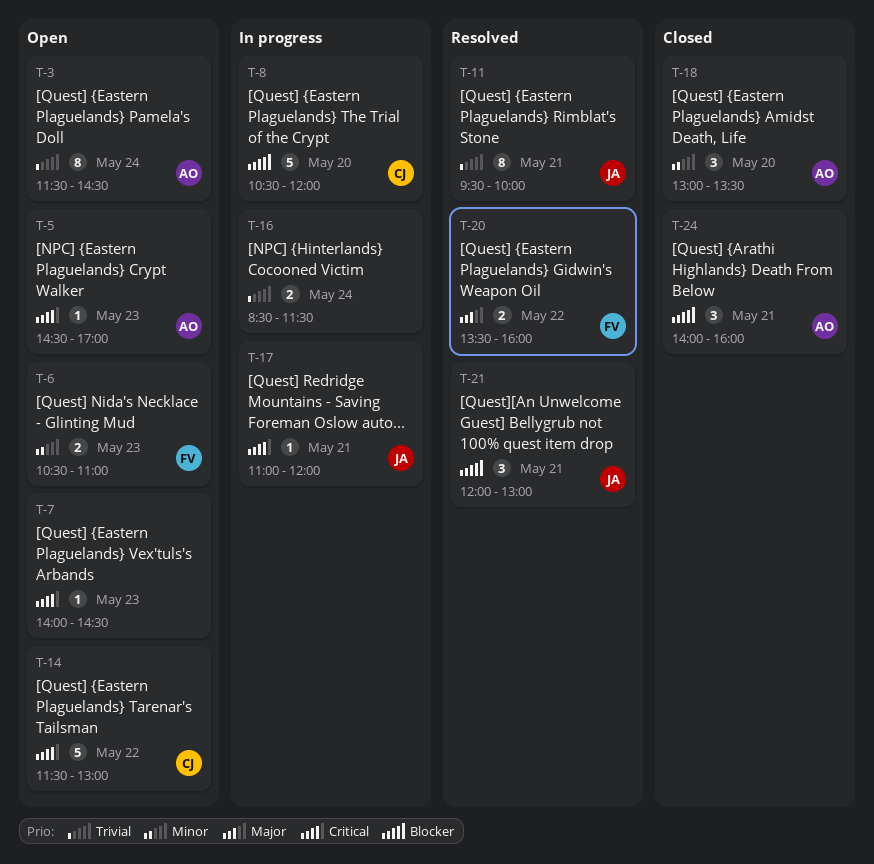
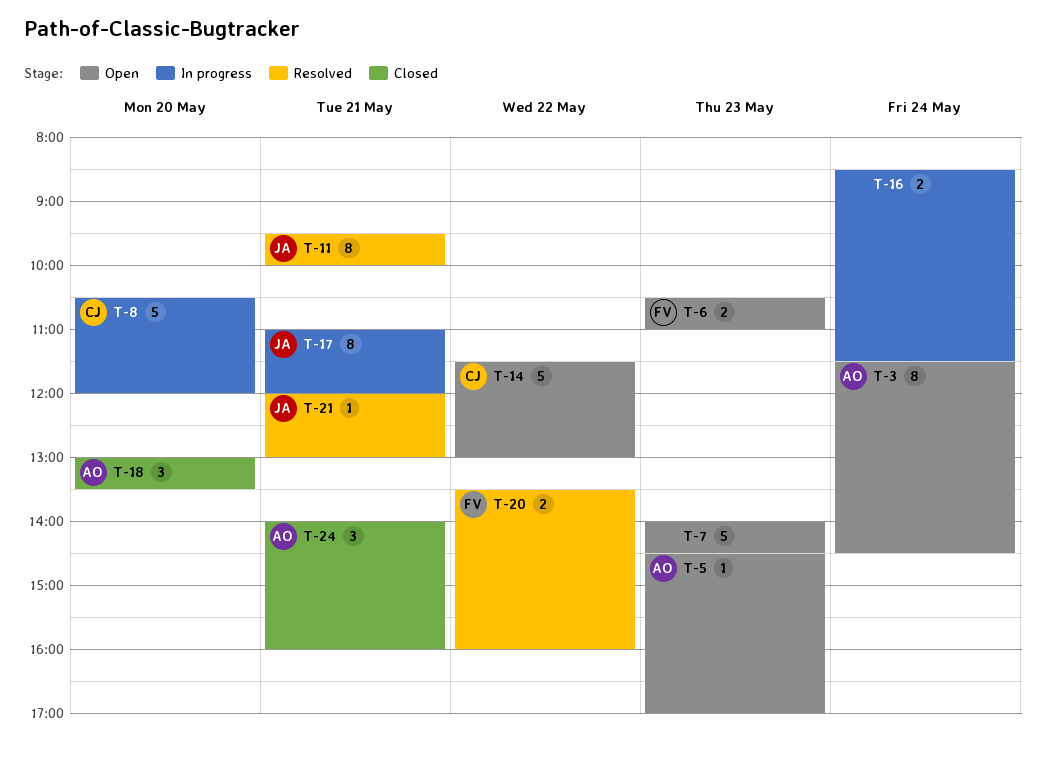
T-7, estimate: 1 -> 5
T-17, estimate: 1 -> 8
T-21, estimate: 3 -> 1

